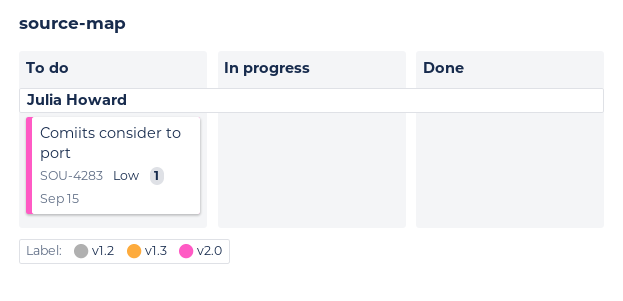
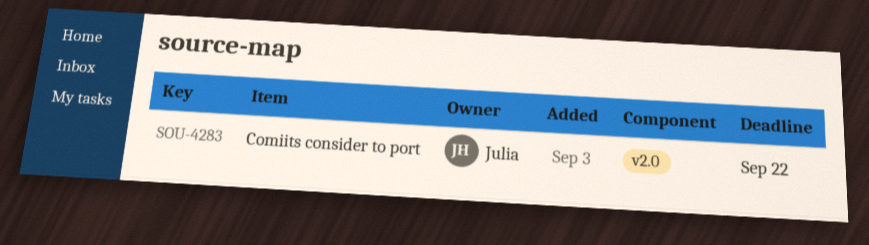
SOU-4283, due: Sep 15 -> Sep 22

